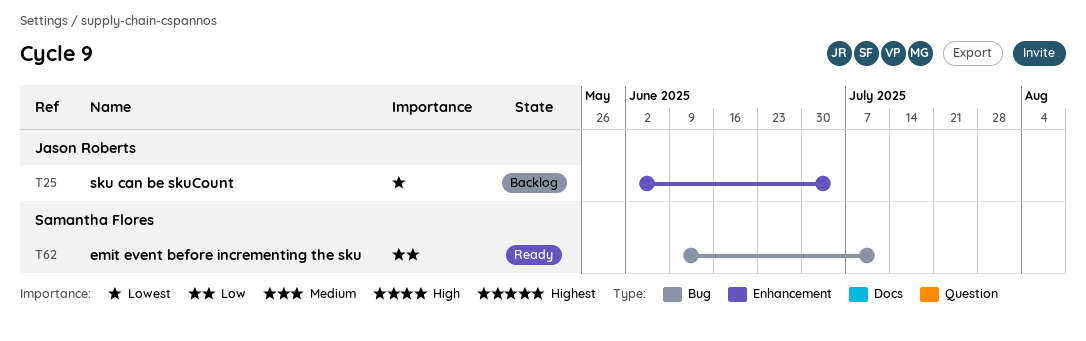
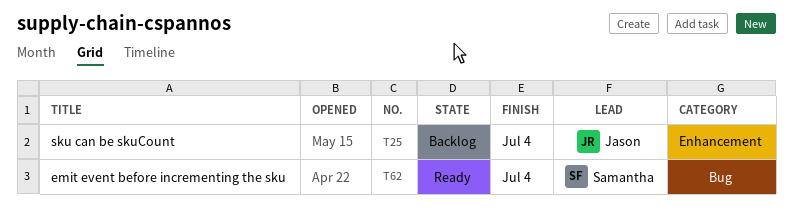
T62, due: Jul 11 -> Jul 4

